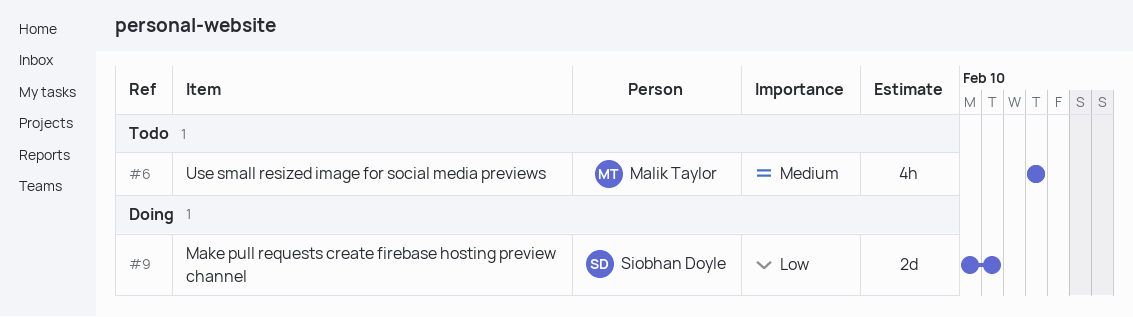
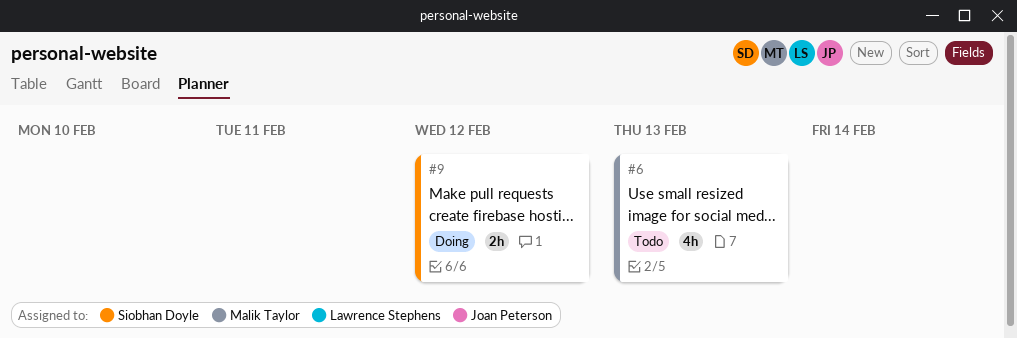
#9, estimate: 2d -> 2h
#9, due: Feb 11 -> Feb 12

